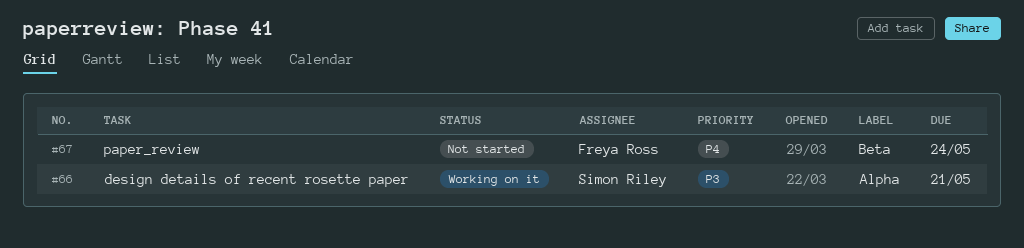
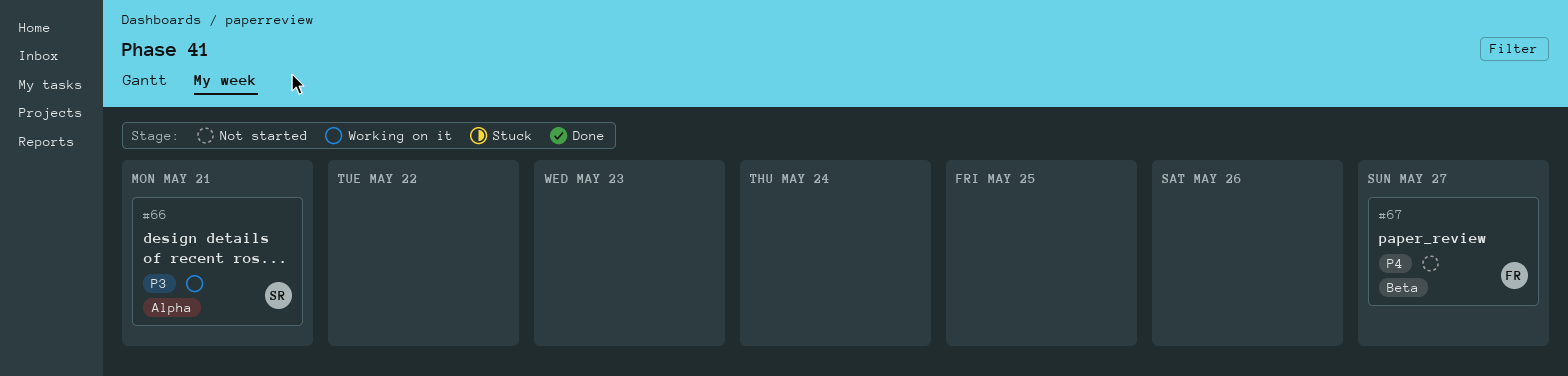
#67, due: May 24 -> May 27

